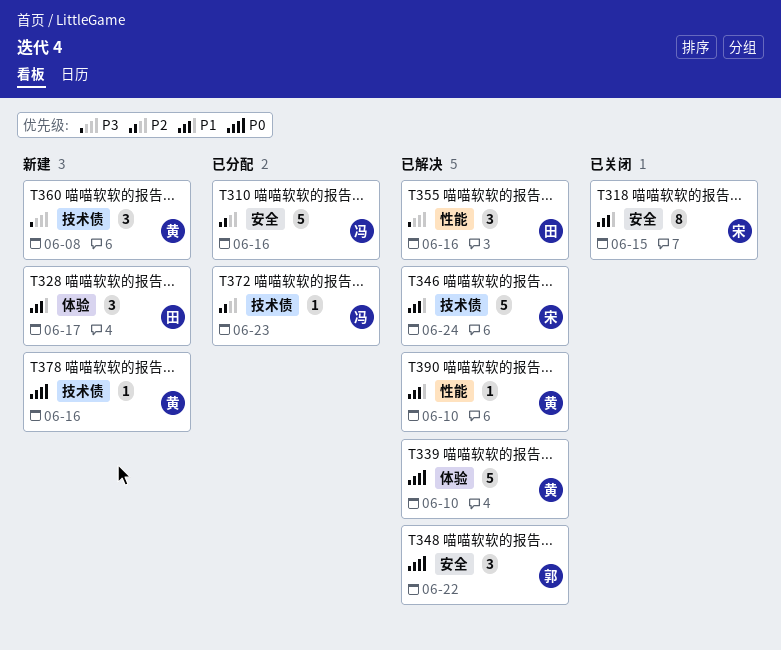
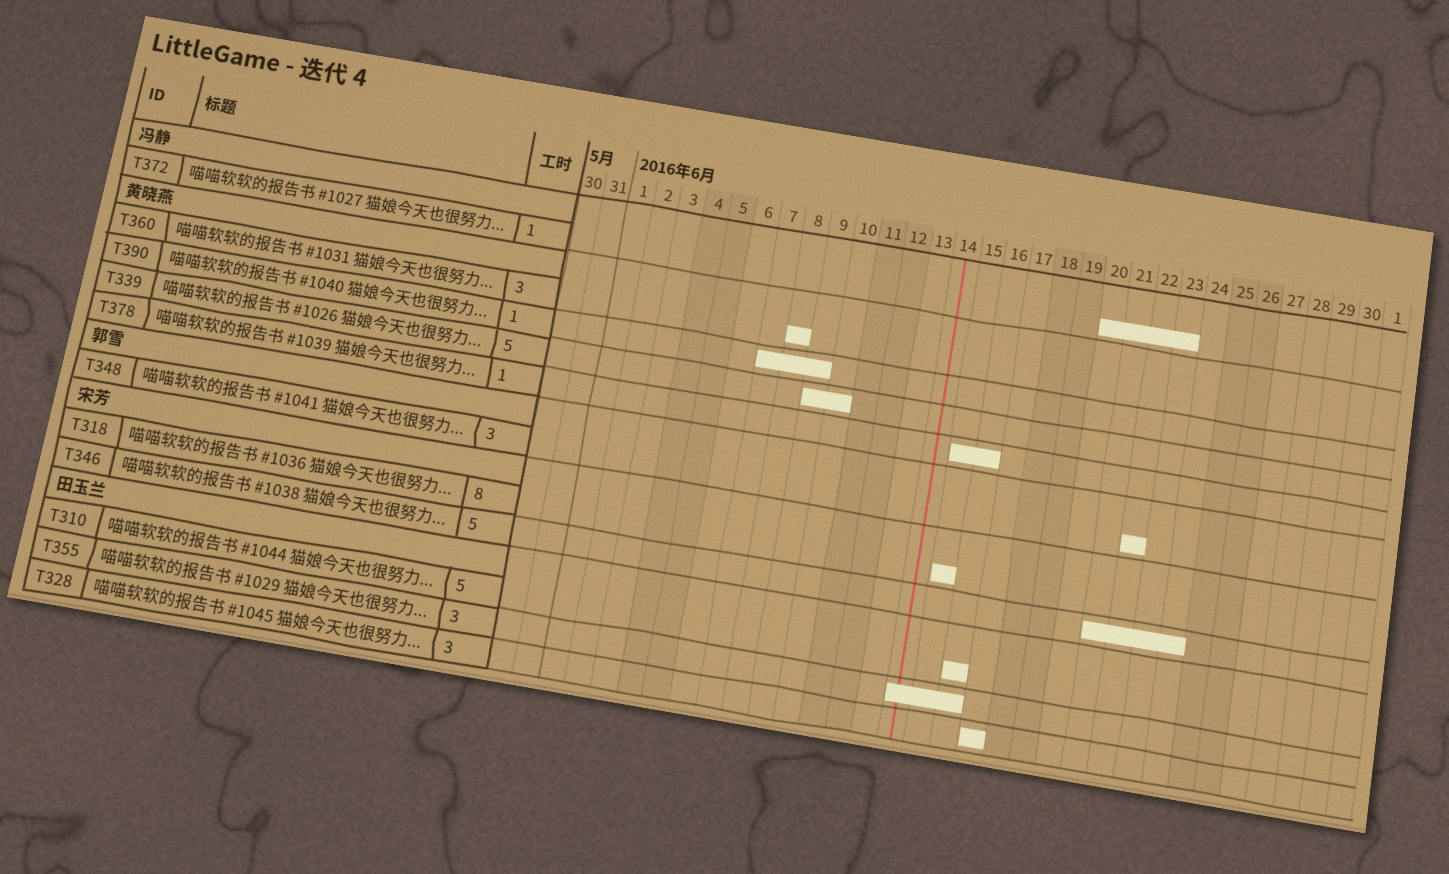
T310, owner: 冯静 -> 田玉兰
T390, due: Jun 10 -> Jun 9

